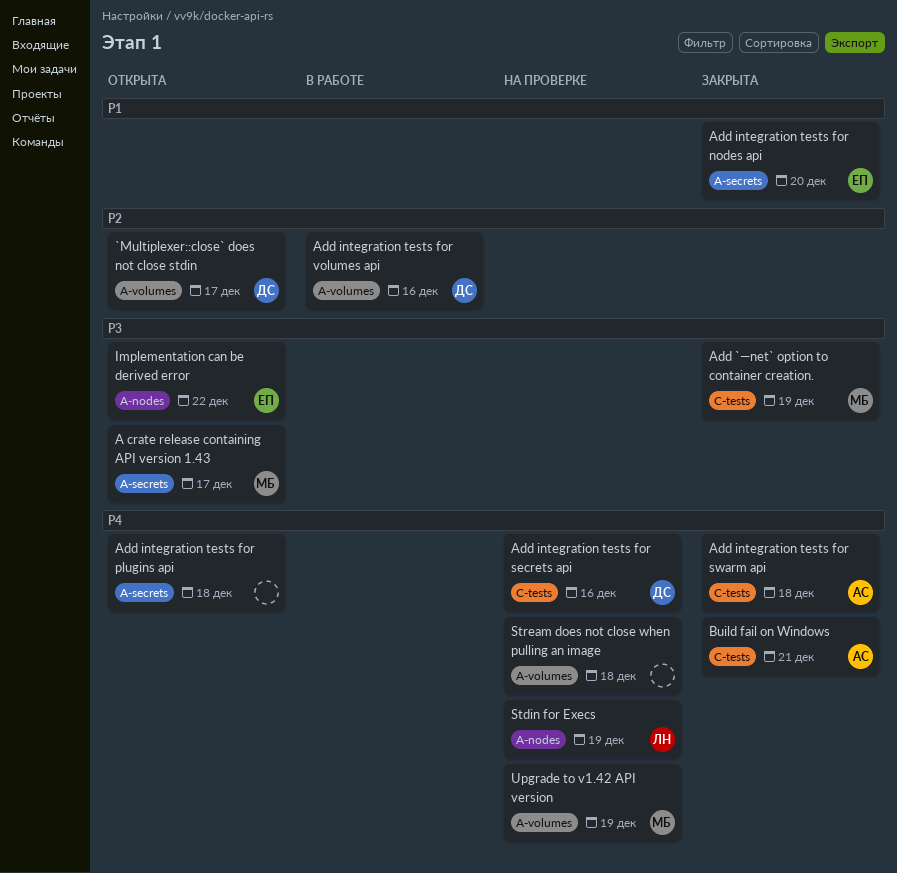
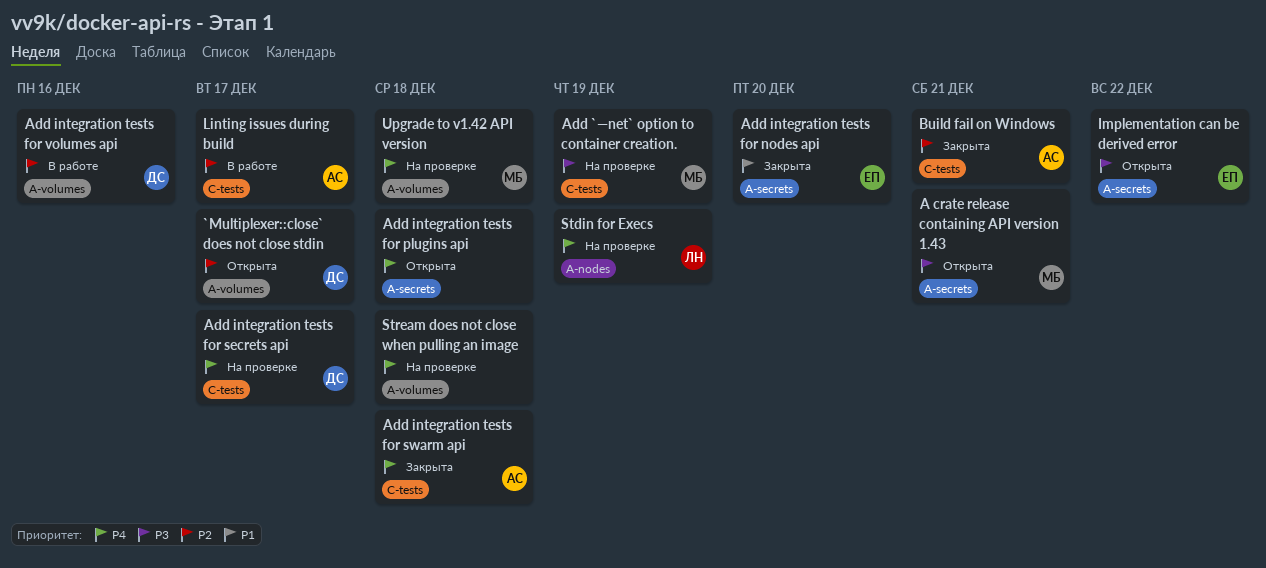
A crate release containing API version 1.43, due: Dec 17 -> Dec 21
Add `—net` option to container creation., status: Закрыта -> На проверке
Add integration tests for secrets api, due: Dec 16 -> Dec 17
Build fail on Windows, priority: P4 -> P2
Implementation can be derived error, label: A-nodes -> A-secrets
Linting issues during build: none -> present
Upgrade to v1.42 API version, due: Dec 19 -> Dec 18

